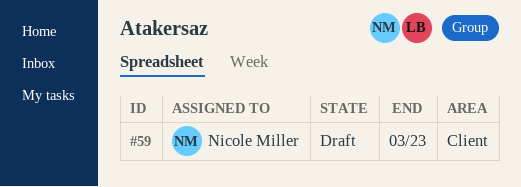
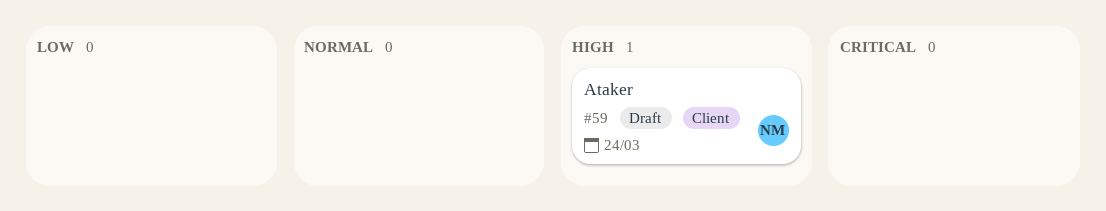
#59, due: Mar 23 -> Mar 24

